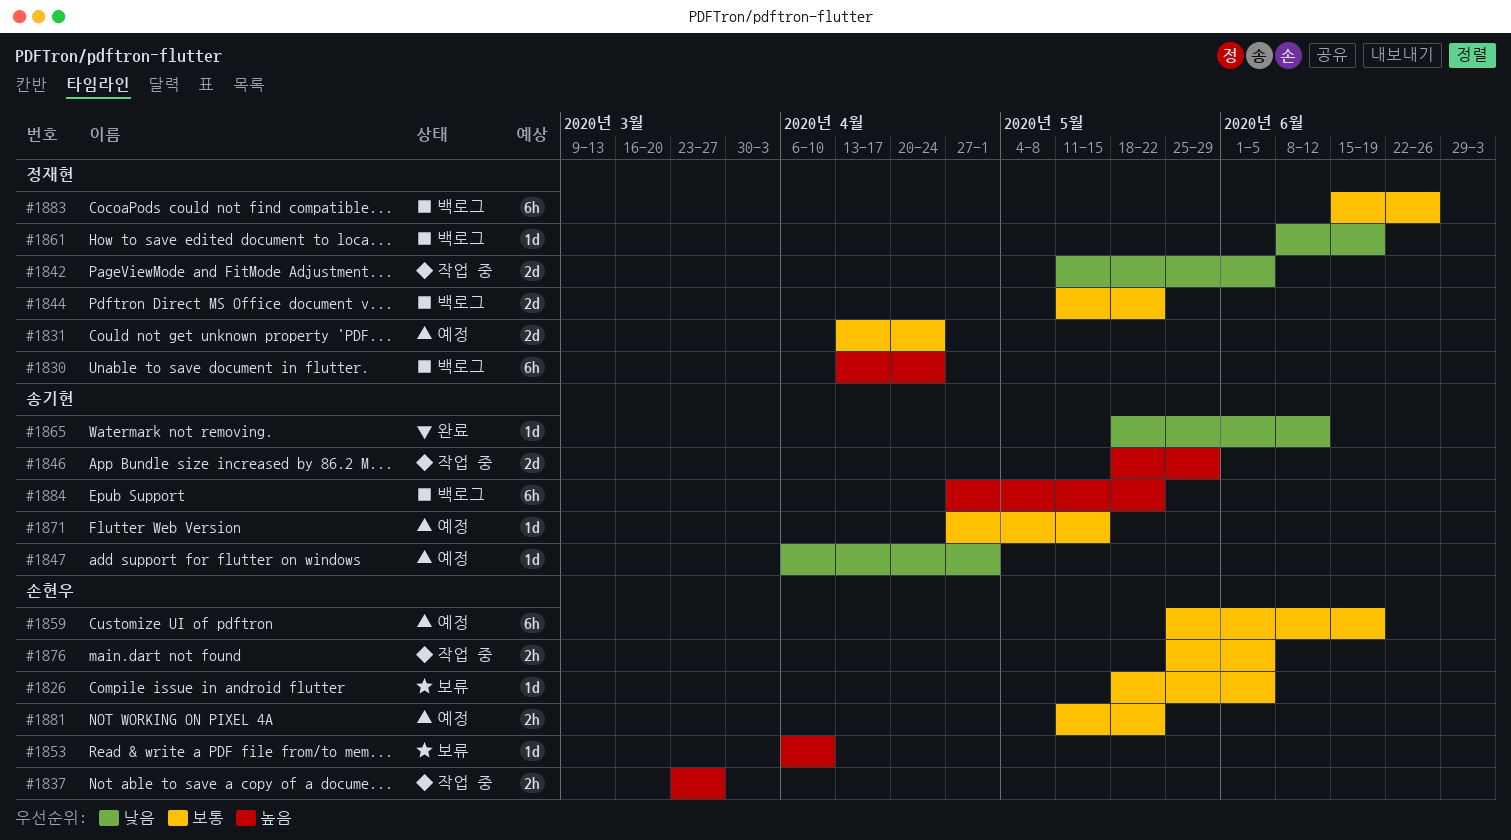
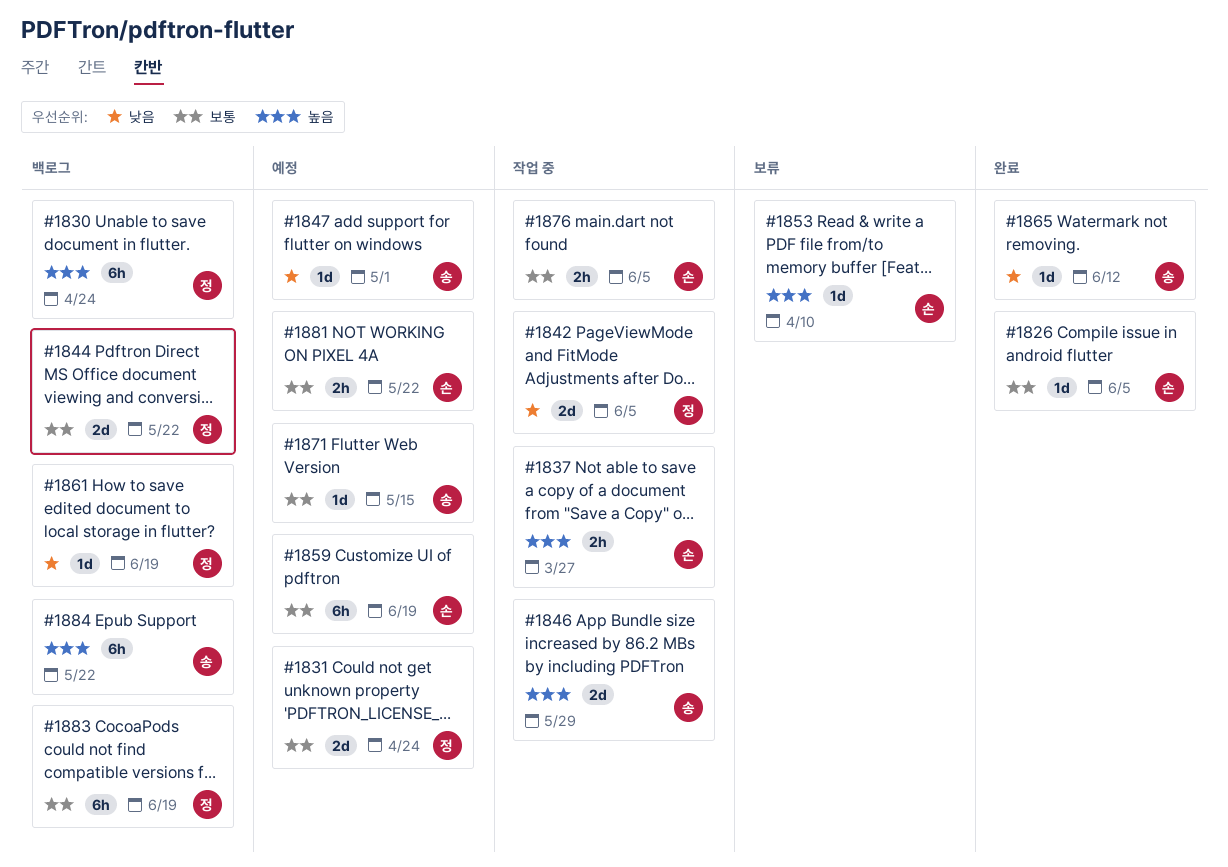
#1826, status: 보류 -> 완료
#1883, due: Jun 26 -> Jun 19

